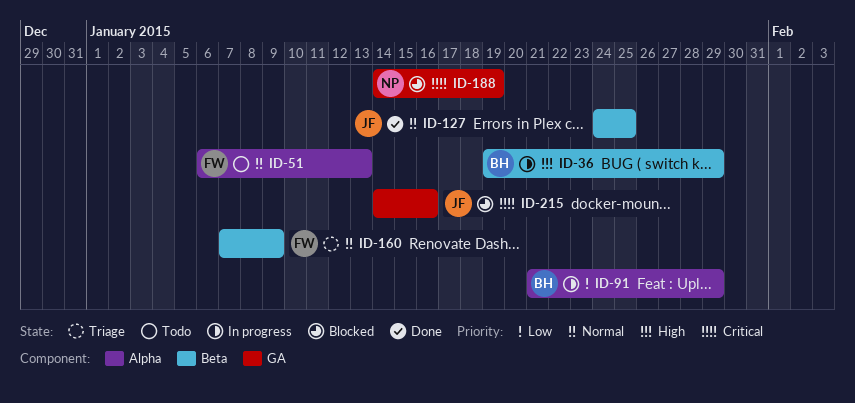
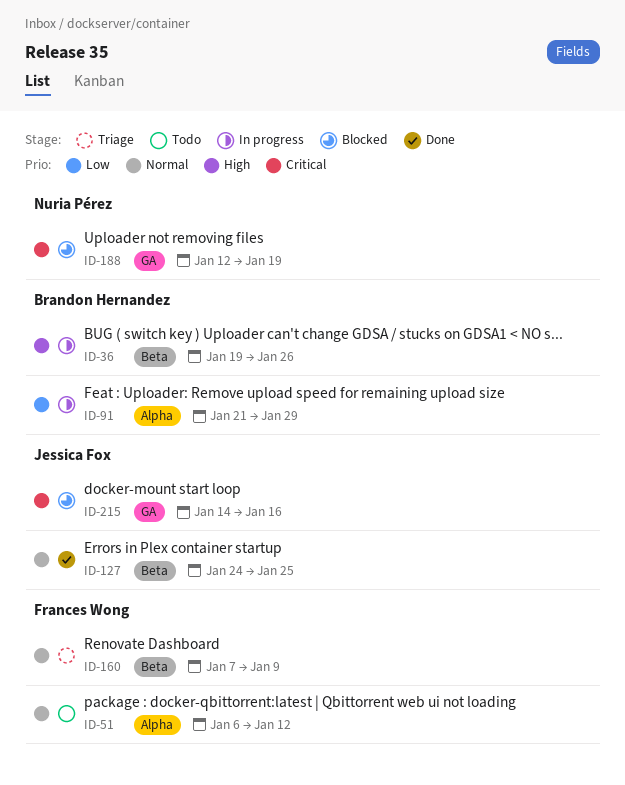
ID-36, due: Jan 29 -> Jan 26
ID-51, due: Jan 13 -> Jan 12
ID-188, start: Jan 14 -> Jan 12

